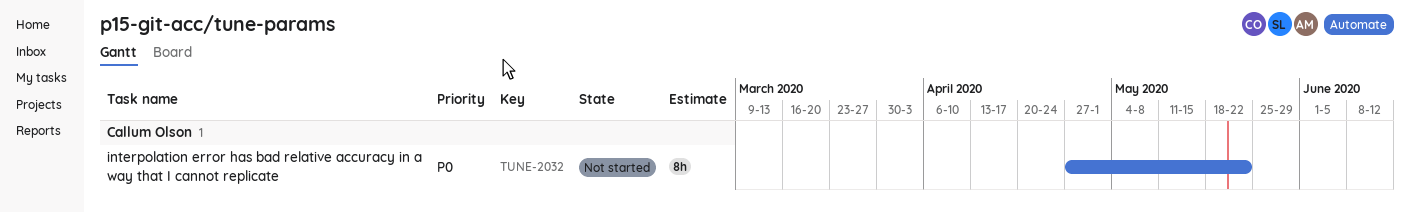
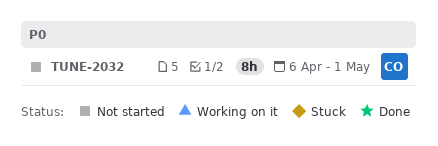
TUNE-2032, start: Apr 27 -> Apr 6
TUNE-2032, due: May 22 -> May 1

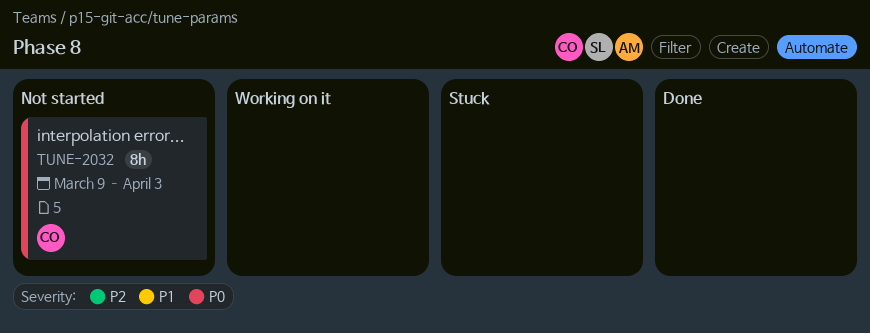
TUNE-2032, start: Apr 6 -> Mar 9
TUNE-2032, due: May 1 -> Apr 3

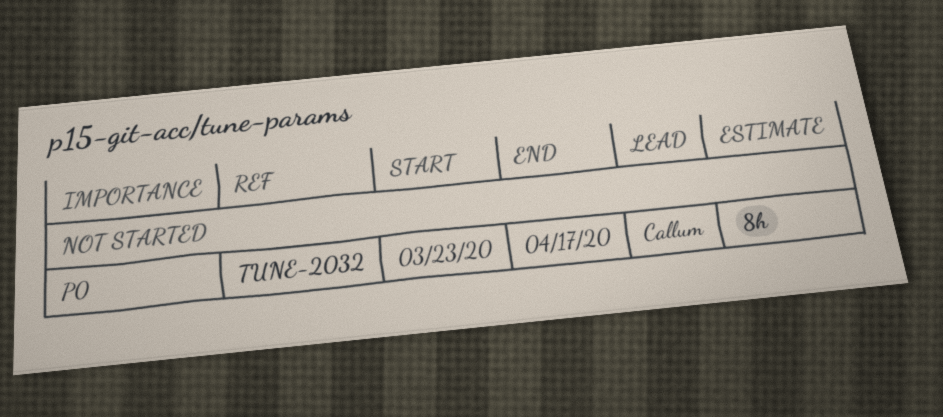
TUNE-2032, start: Mar 9 -> Mar 23
TUNE-2032, due: Apr 3 -> Apr 17

